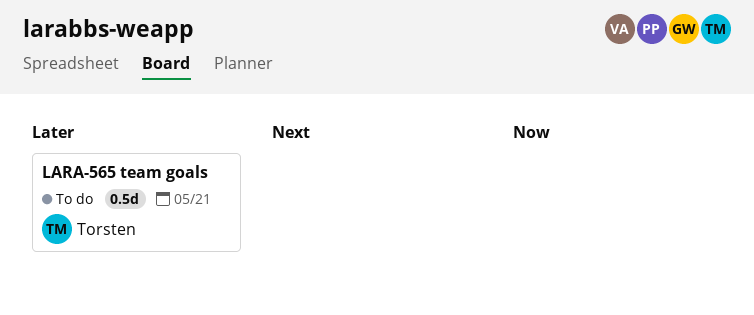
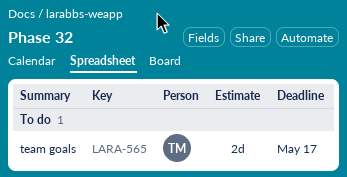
LARA-565, estimate: 0.5d -> 2d
LARA-565, due: May 21 -> May 17

